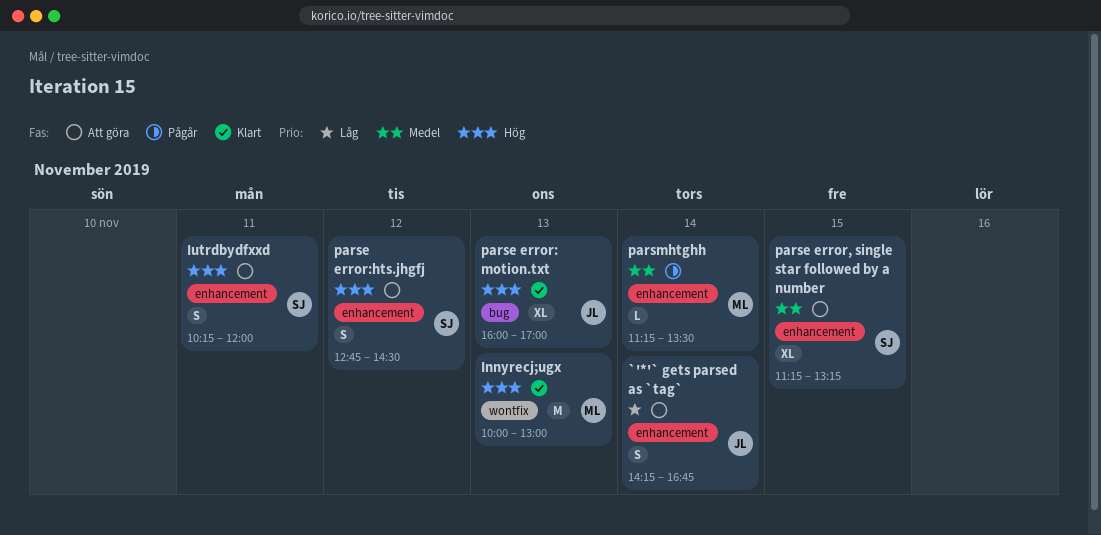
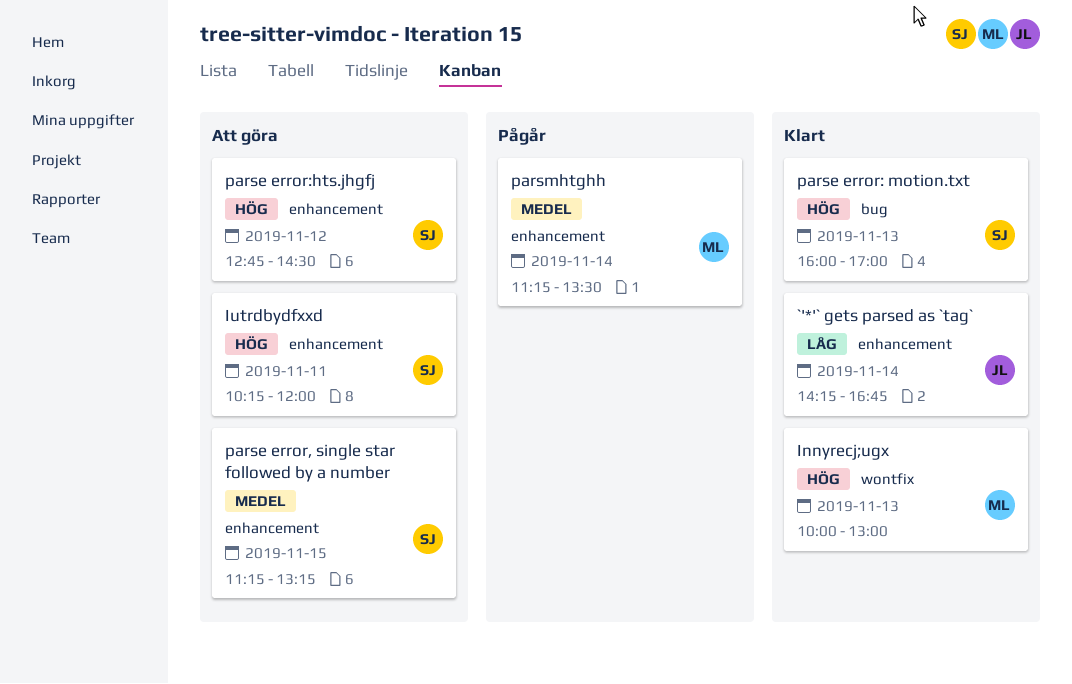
`'*'` gets parsed as `tag`, status: Att göra -> Klart
parse error: motion.txt, owner: JL -> SJ

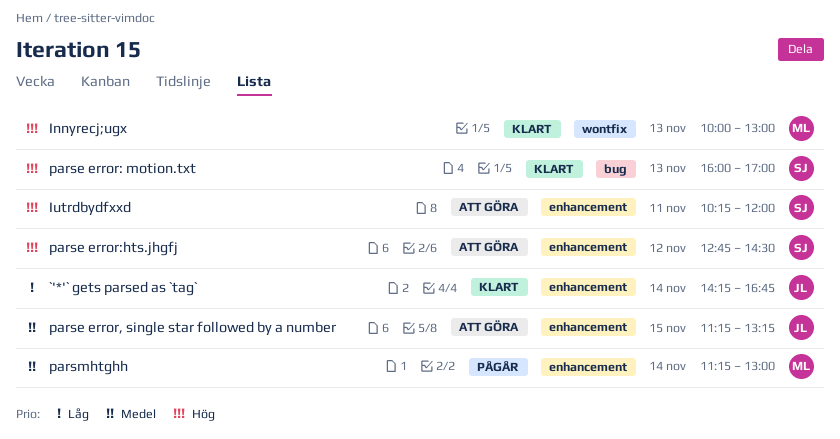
parse error, single star followed by a number, owner: SJ -> JL
parsmhtghh, ends: 13:30 -> 13:00

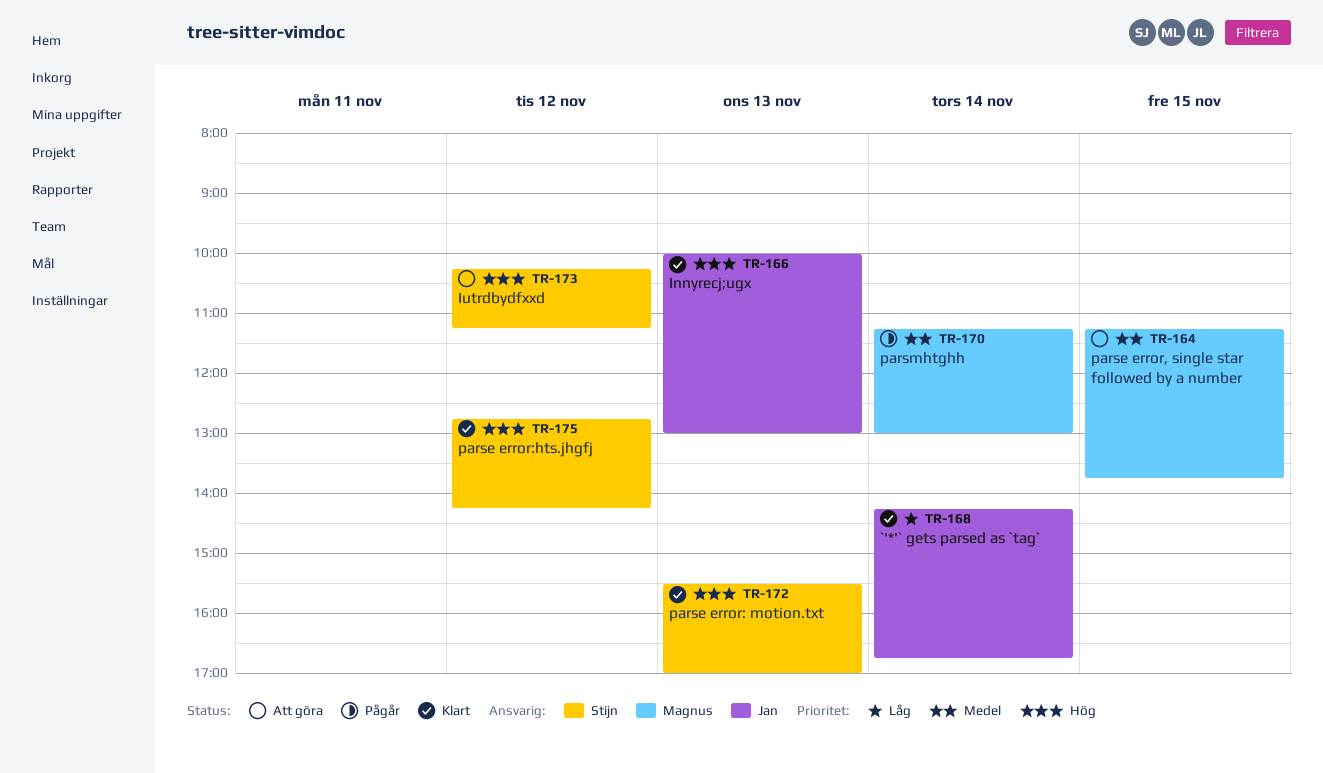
Innyrecj;ugx, owner: Magnus -> Jan
Iutrdbydfxxd, day: Nov 11 -> Nov 12
Iutrdbydfxxd, ends: 12:00 -> 11:15
parse error, single star followed by a number, owner: Jan -> Magnus
parse error, single star followed by a number, ends: 13:15 -> 13:45
parse error: motion.txt, begins: 16:00 -> 15:30
parse error:hts.jhgfj, status: Att göra -> Klart
parse error:hts.jhgfj, ends: 14:30 -> 14:15

